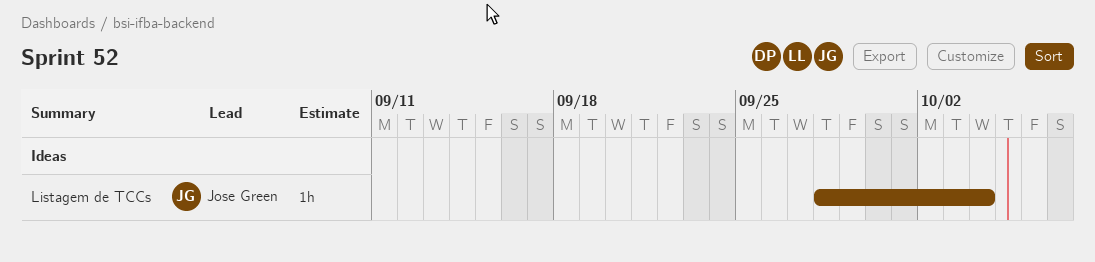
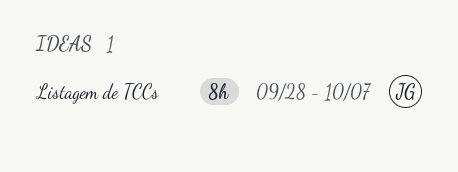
Listagem de TCCs, estimate: 1h -> 8h
Listagem de TCCs, due: Oct 4 -> Oct 7

